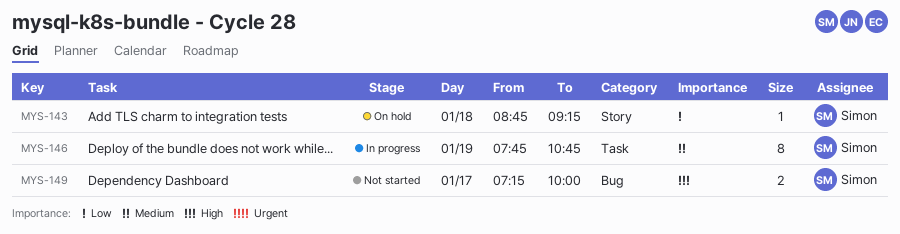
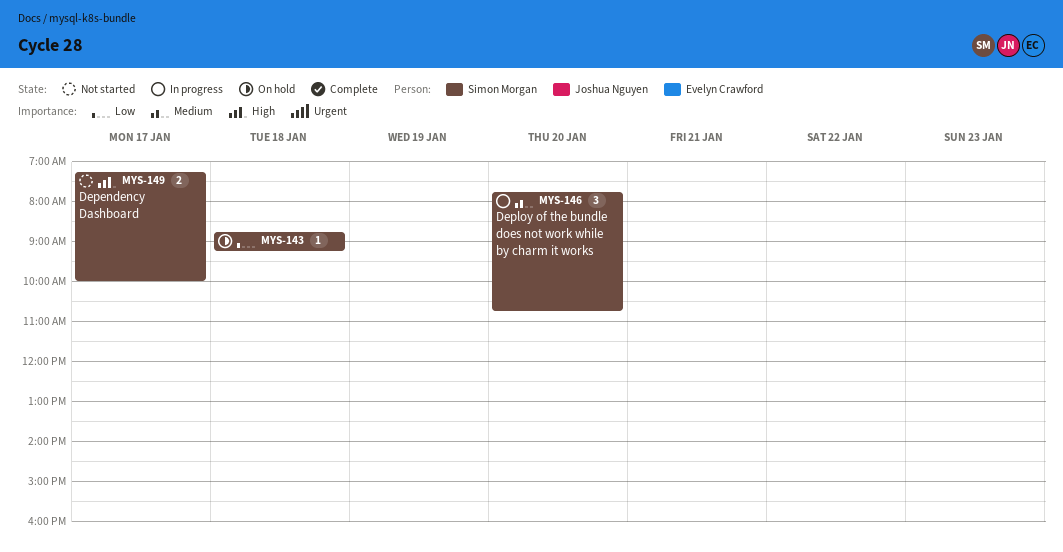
MYS-146, estimate: 8 -> 3
MYS-146, day: Jan 19 -> Jan 20

